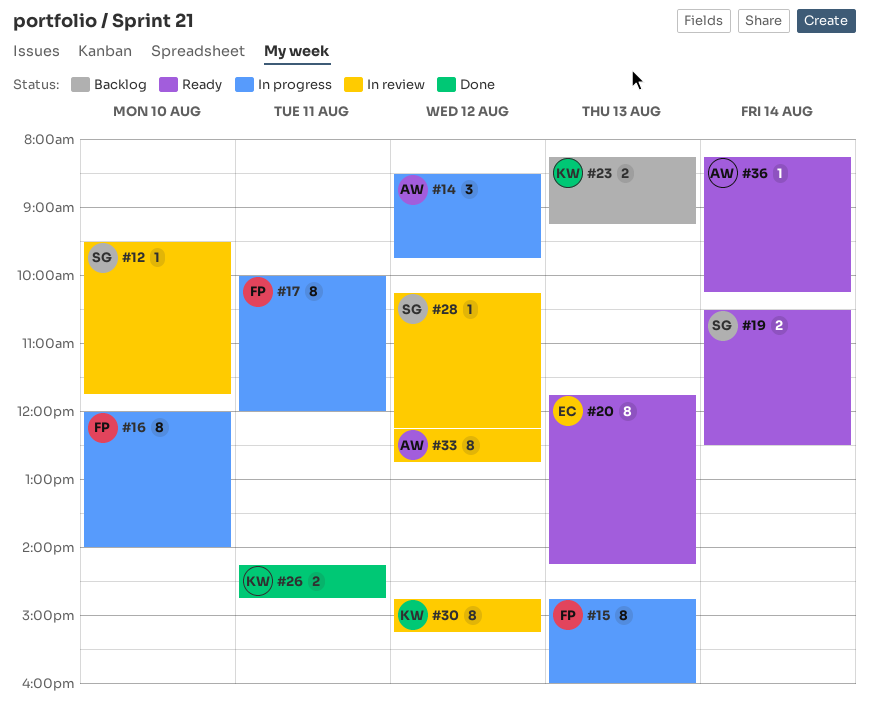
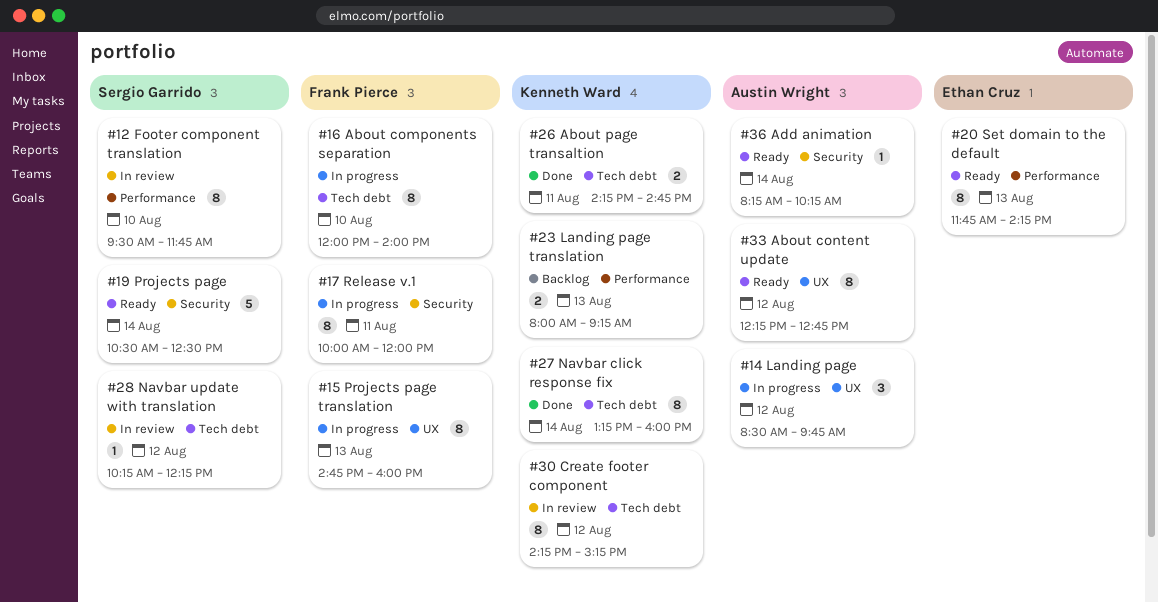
#12, estimate: 1 -> 8
#19, estimate: 2 -> 5
#23, begins: 08:15 -> 08:00
#27: none -> present
#30, begins: 14:45 -> 14:15
#33, status: In review -> Ready

